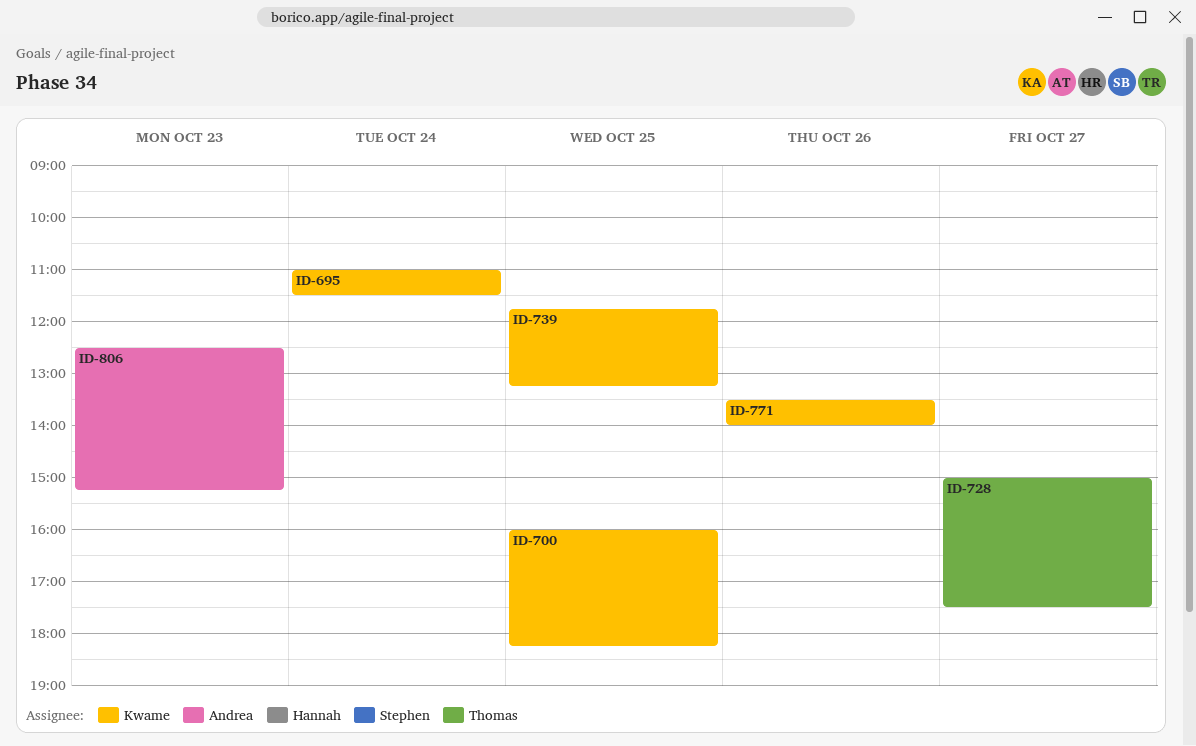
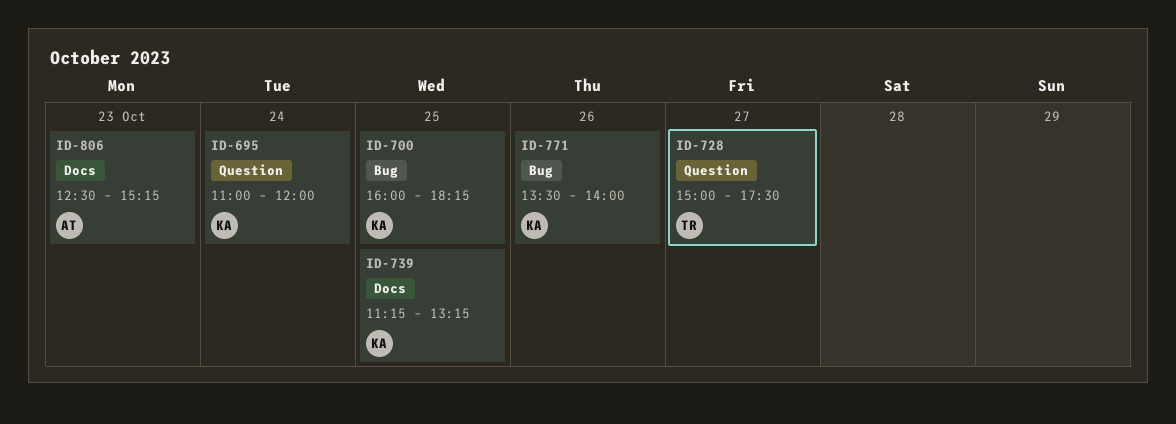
ID-695, ends: 11:30 -> 12:00
ID-739, begins: 11:45 -> 11:15

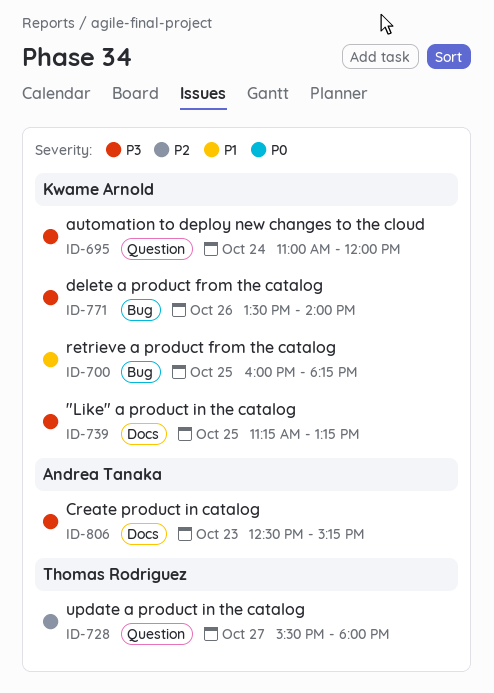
ID-728, begins: 15:00 -> 15:30
ID-728, ends: 17:30 -> 18:00

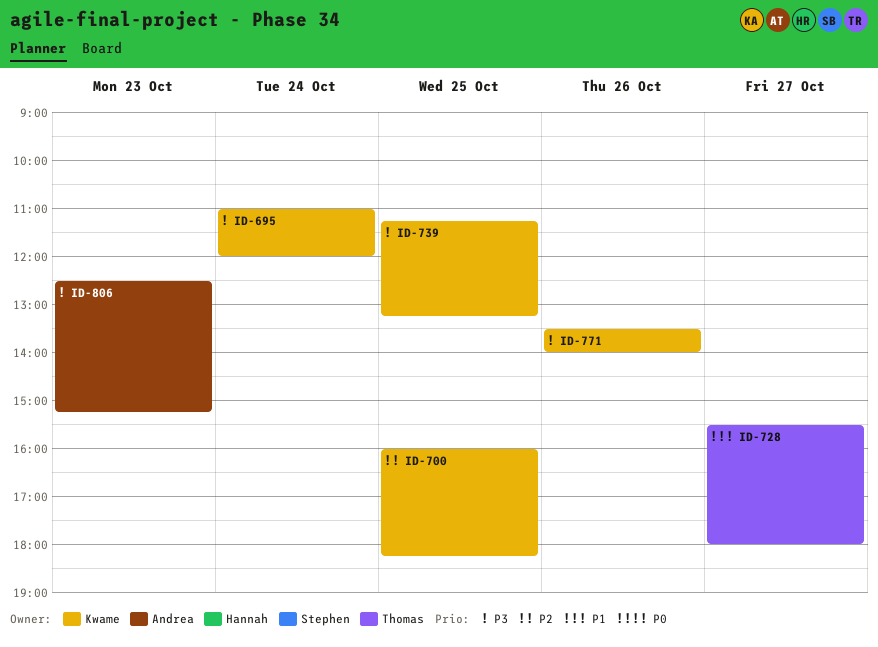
ID-700, priority: P1 -> P2
ID-728, priority: P2 -> P1

